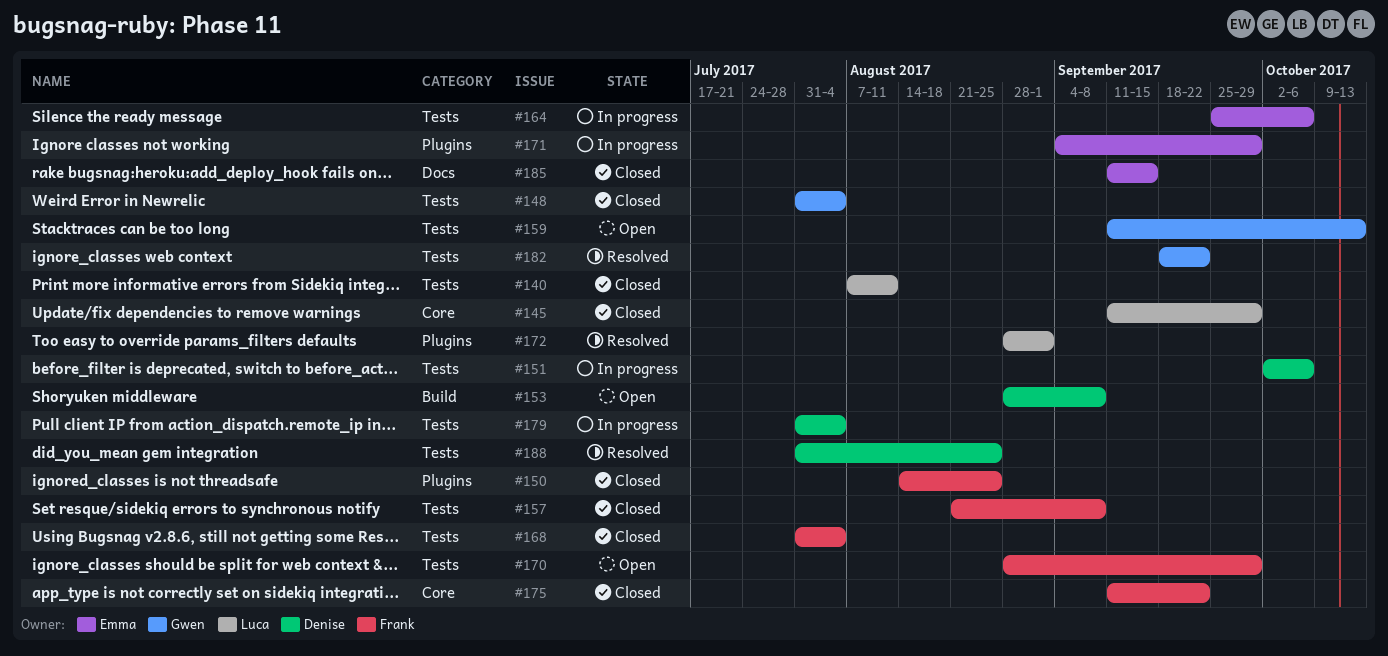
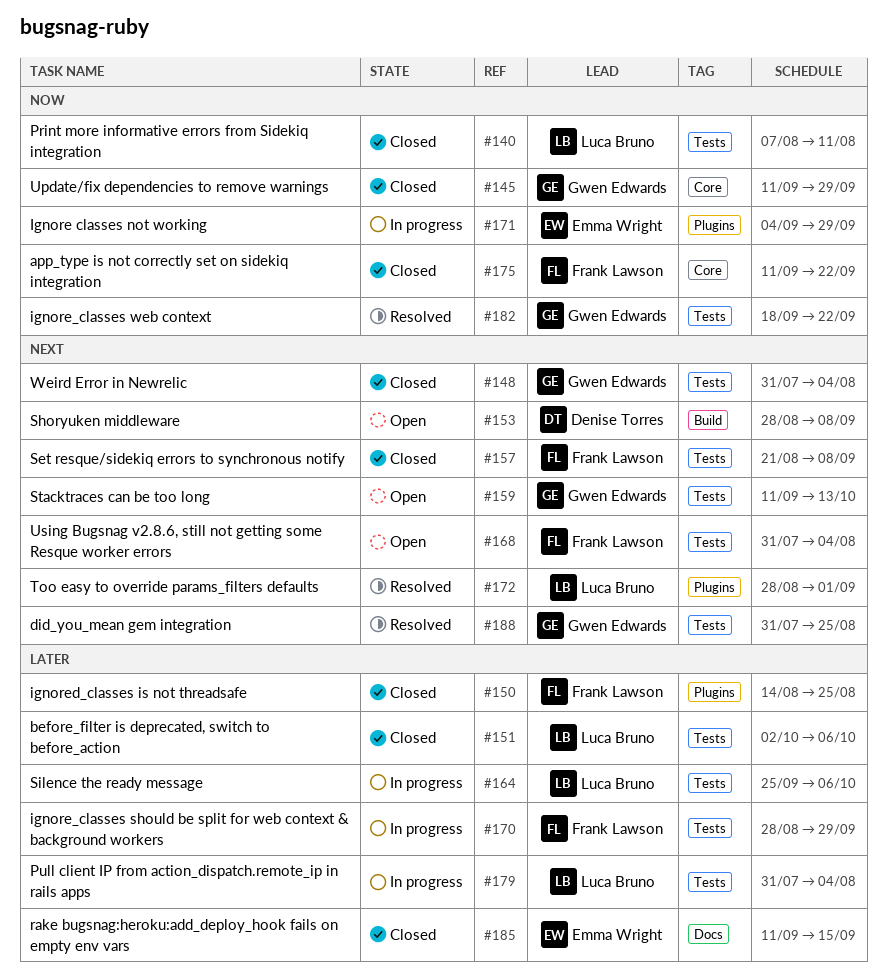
#145, owner: Luca Bruno -> Gwen Edwards
#151, status: In progress -> Closed
#151, owner: Denise Torres -> Luca Bruno
#164, owner: Emma Wright -> Luca Bruno
#168, status: Closed -> Open
#170, status: Open -> In progress
#179, owner: Denise Torres -> Luca Bruno
#188, owner: Denise Torres -> Gwen Edwards

